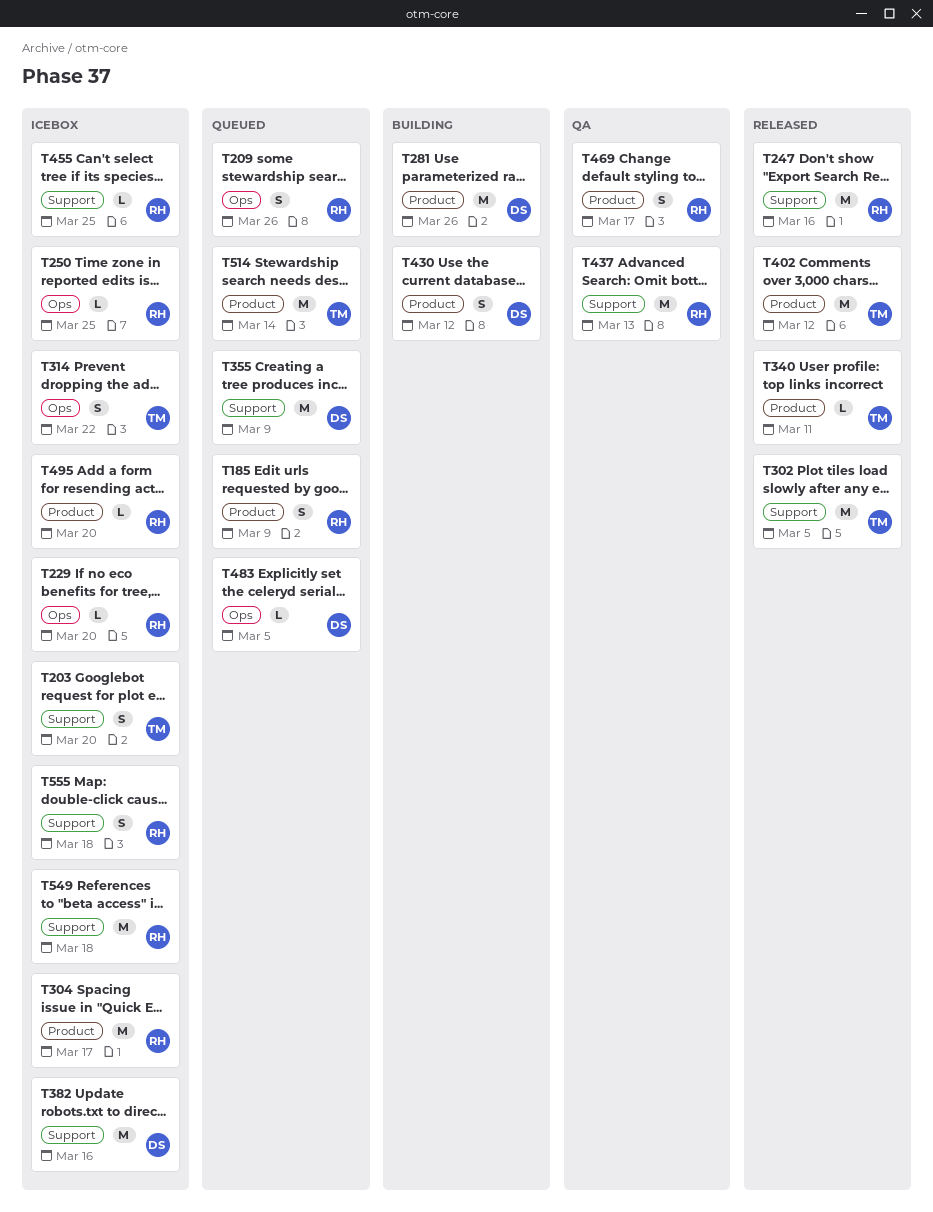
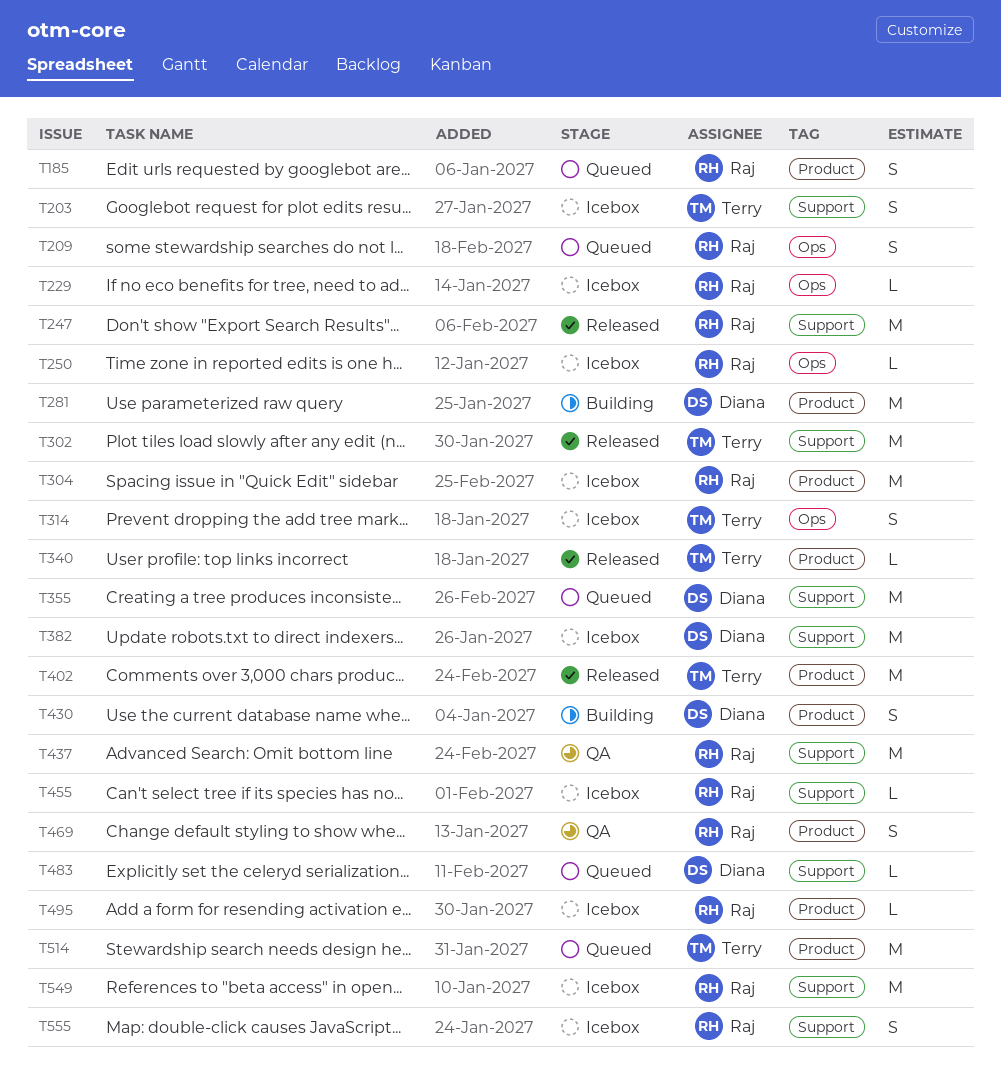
T483, label: Ops -> Support

